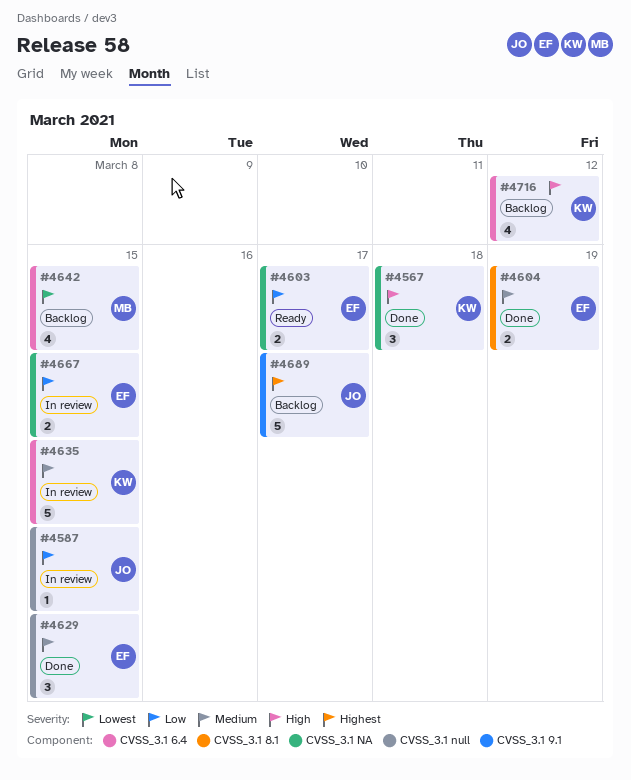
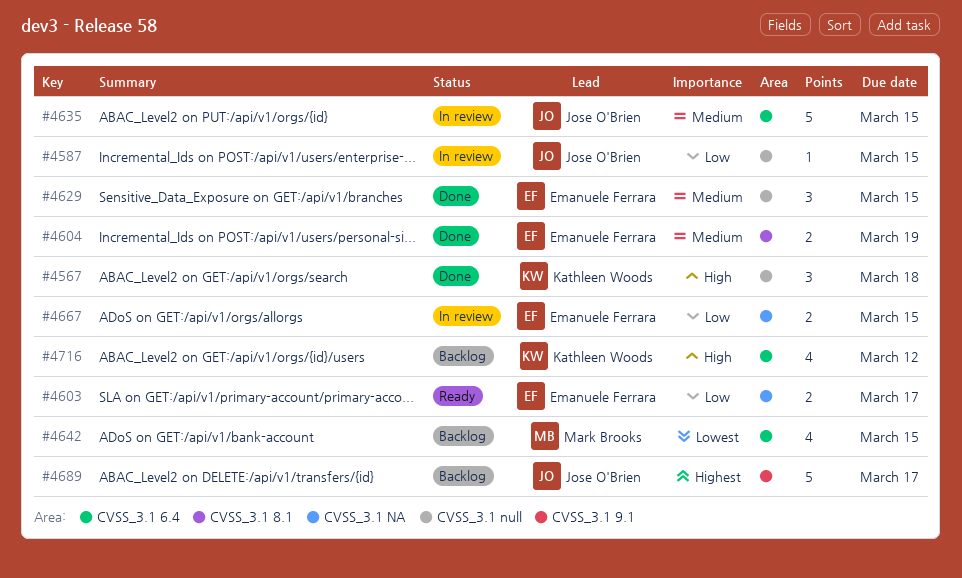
#4567, label: CVSS_3.1 NA -> CVSS_3.1 null
#4635, owner: Kathleen Woods -> Jose O'Brien

